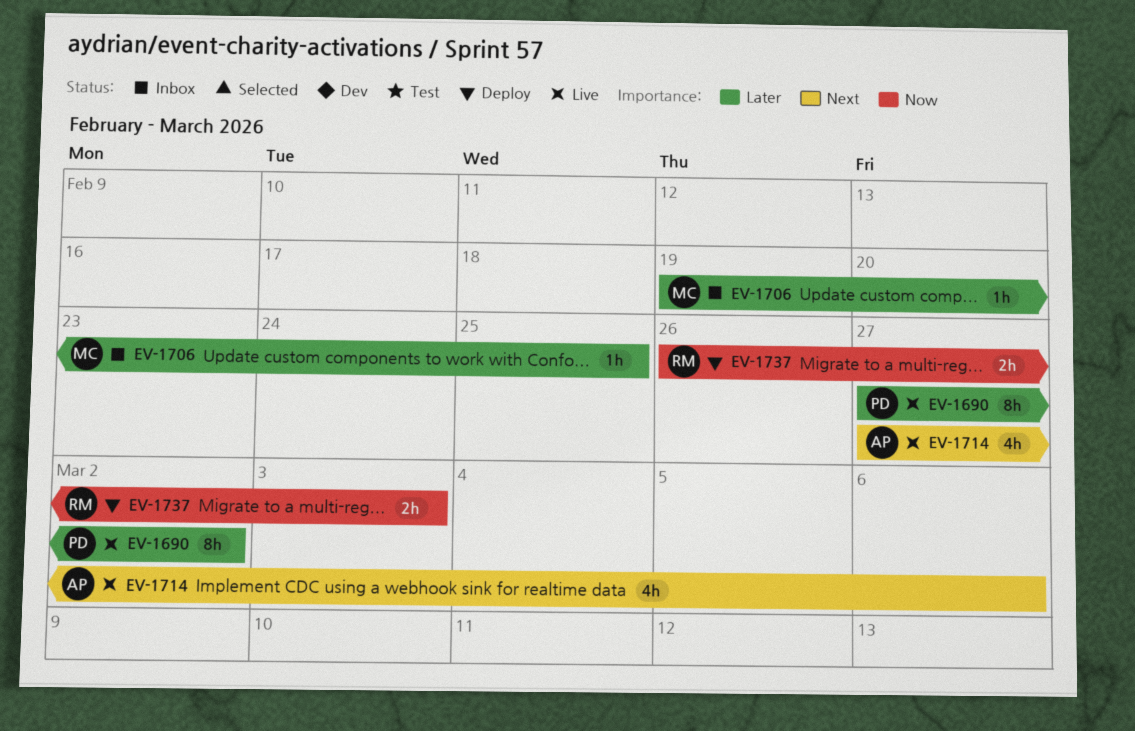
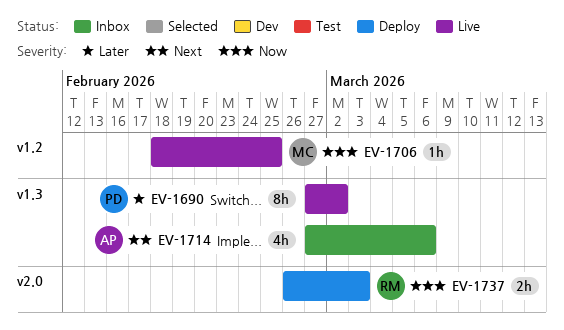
EV-1706, status: Inbox -> Live
EV-1706, priority: Later -> Now
EV-1706, start: Feb 19 -> Feb 18
EV-1714, status: Live -> Inbox

